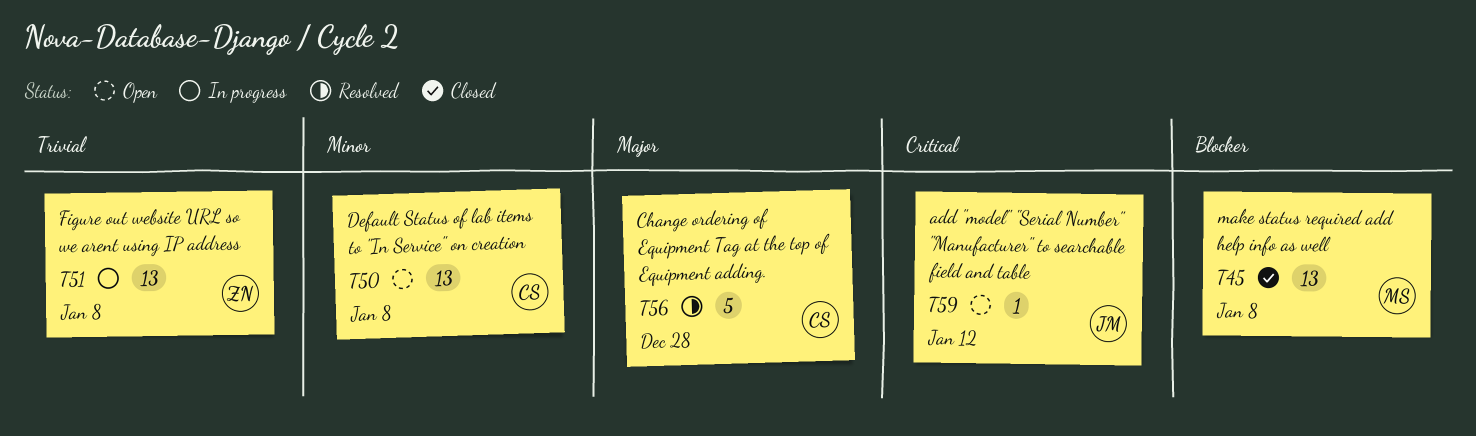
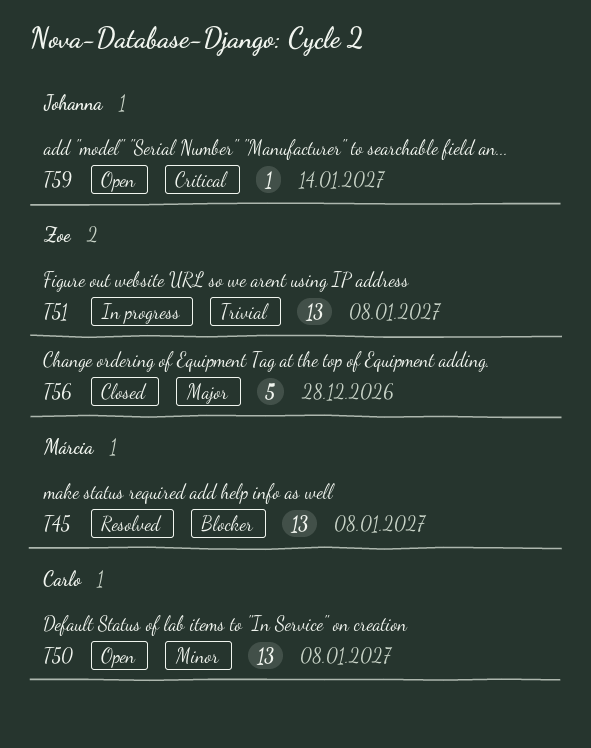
T45, status: Closed -> Resolved
T56, status: Resolved -> Closed
T56, owner: Carlo -> Zoe
T59, due: Jan 12 -> Jan 14

